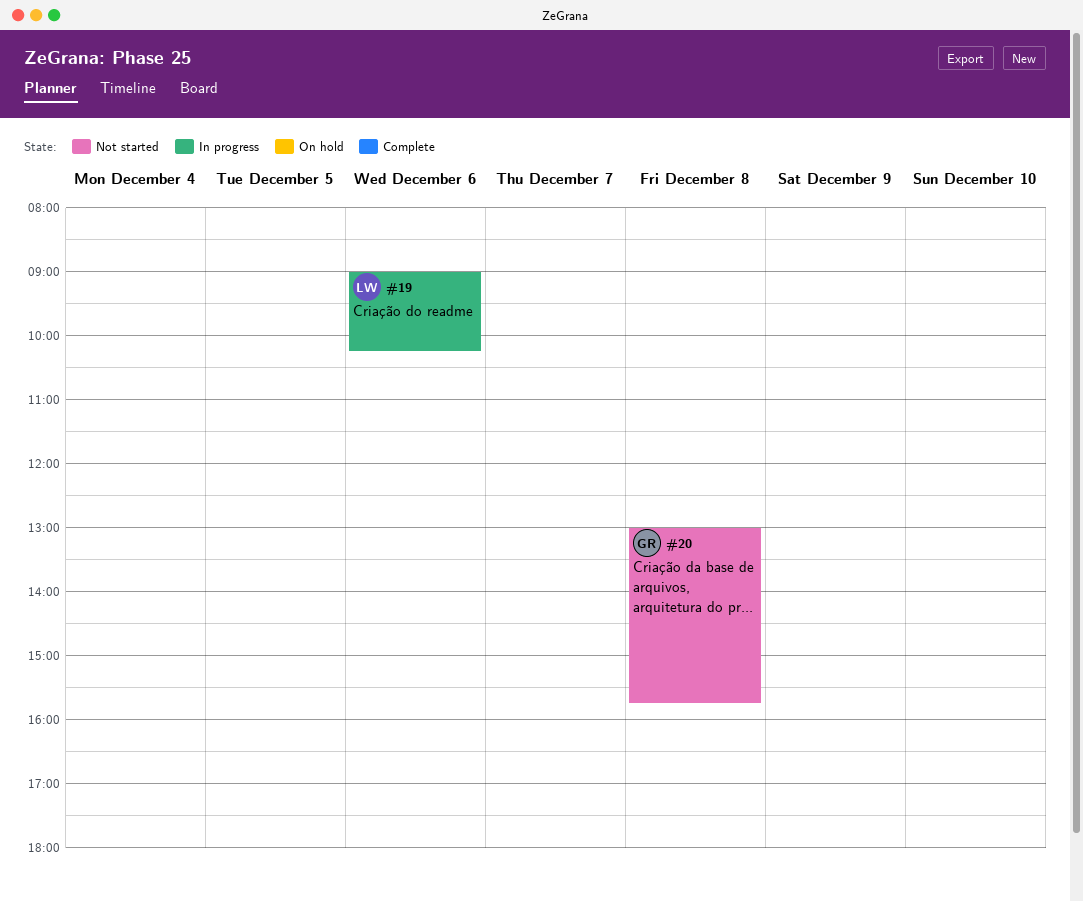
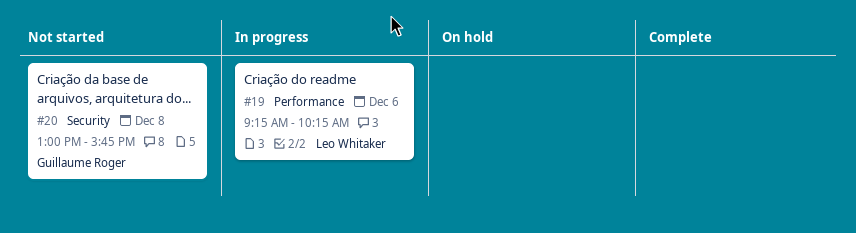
#19, begins: 09:00 -> 09:15

